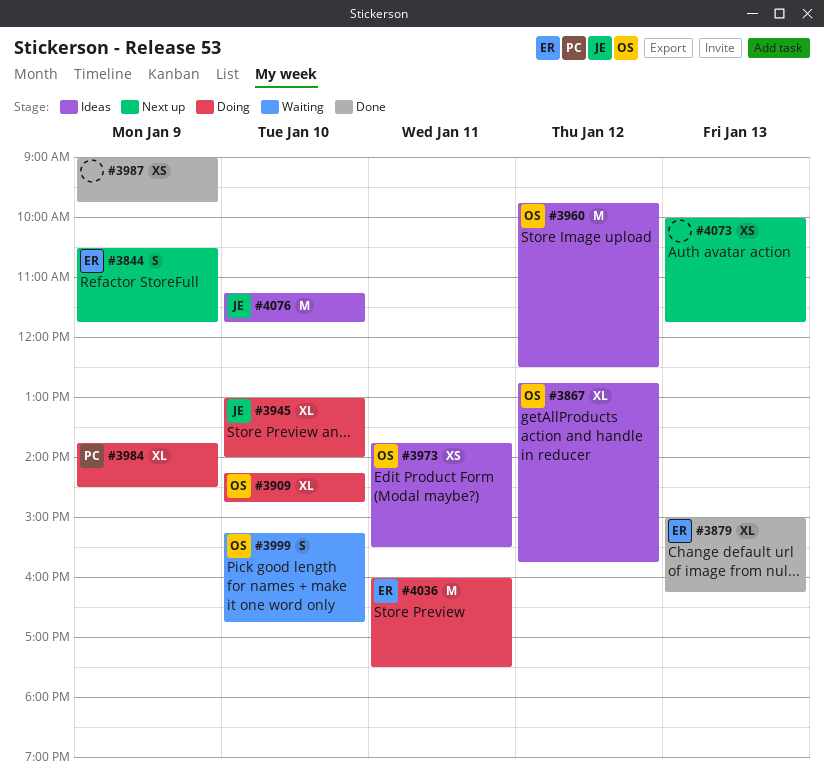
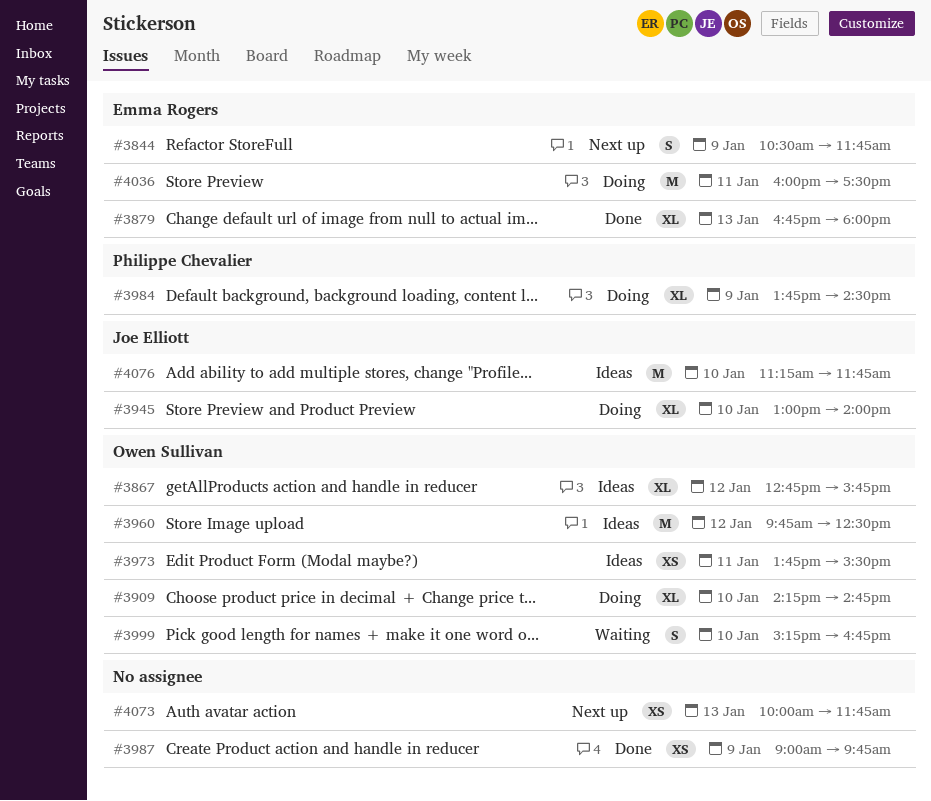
#3879, begins: 15:00 -> 16:45
#3879, ends: 16:15 -> 18:00

